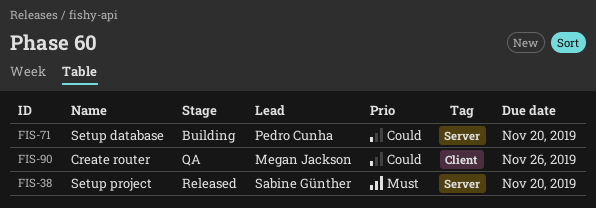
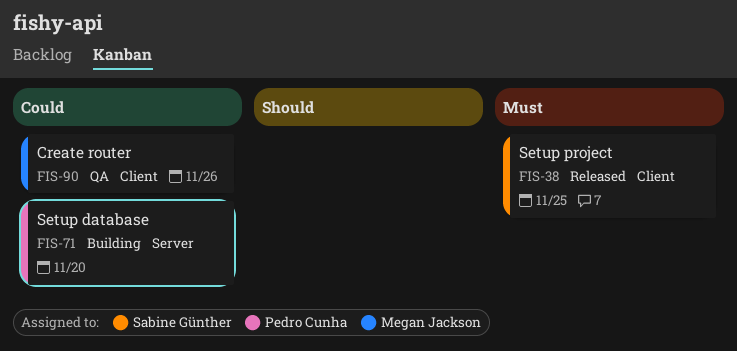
FIS-38, label: Server -> Client
FIS-38, due: Nov 20 -> Nov 25

